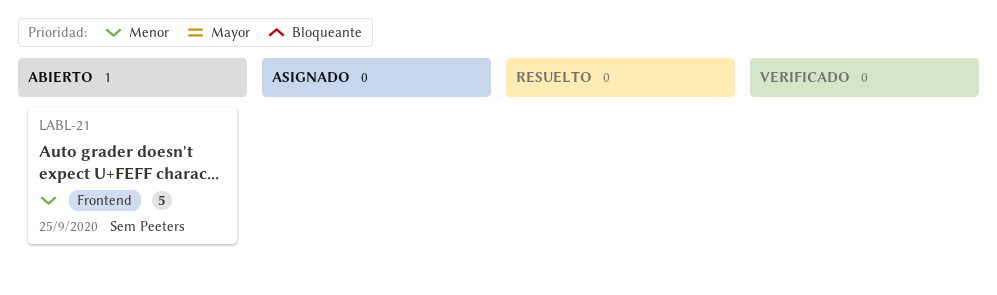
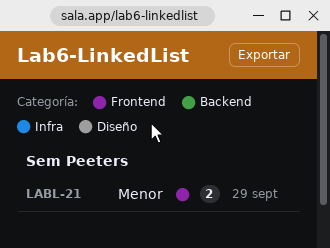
LABL-21, estimate: 5 -> 2
LABL-21, due: Sep 25 -> Sep 29

